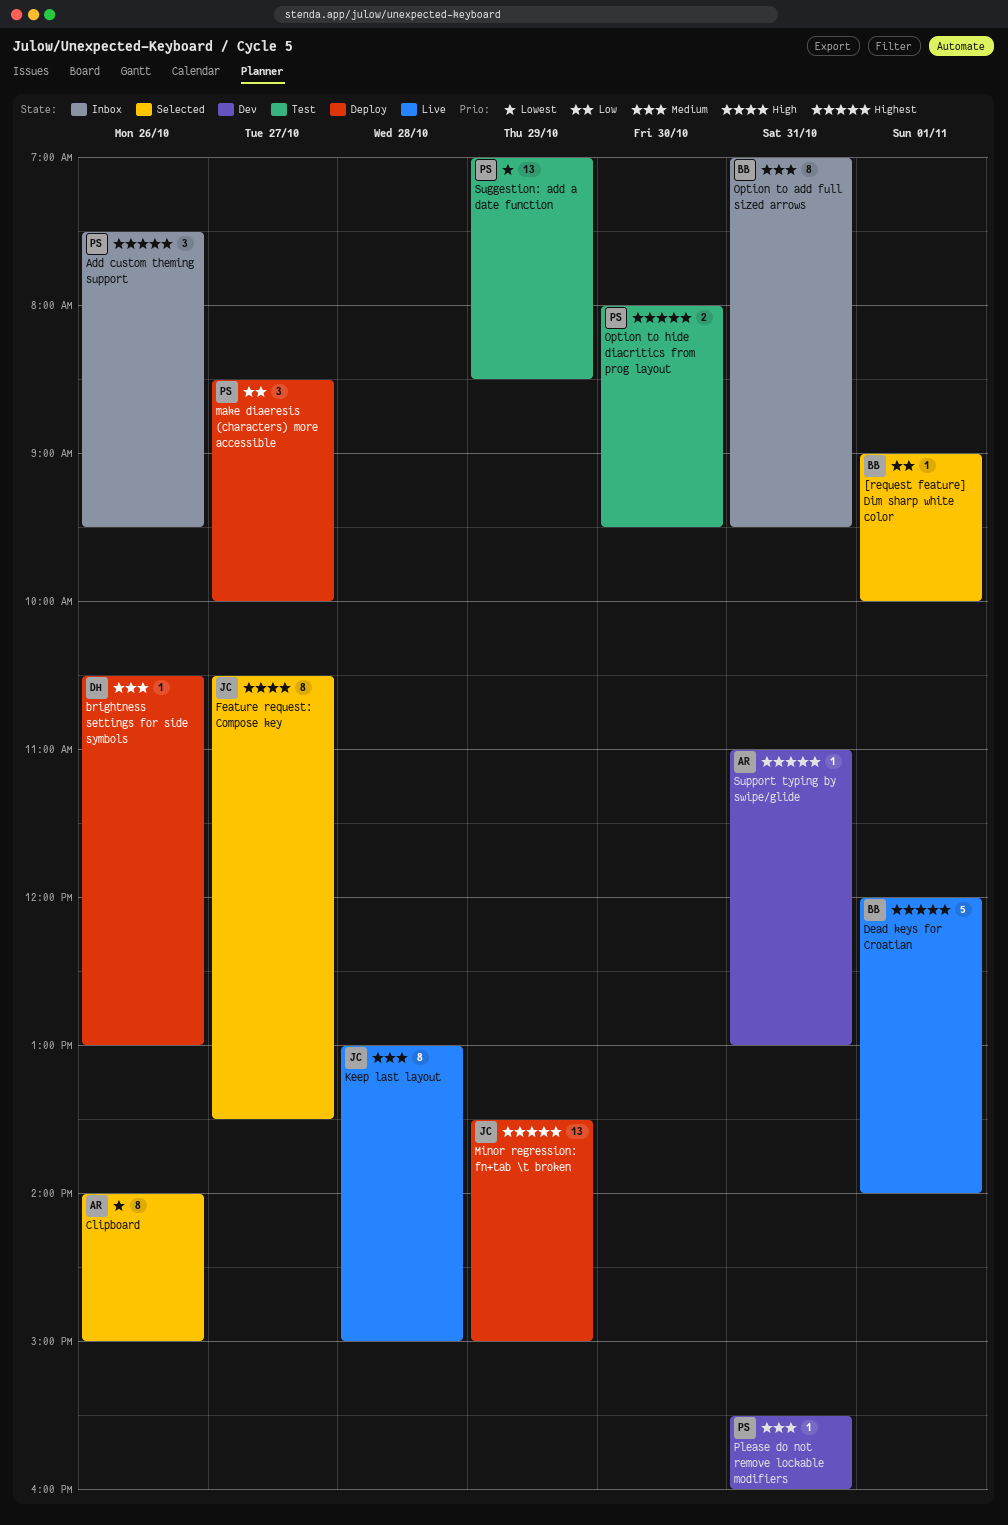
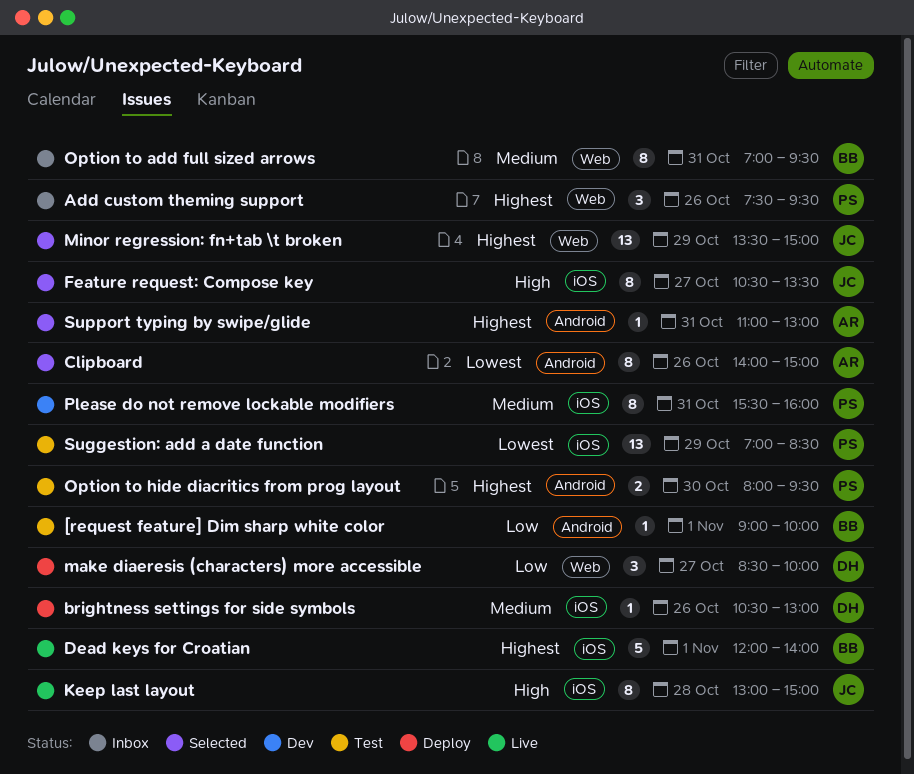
[request feature] Dim sharp white color, status: Selected -> Test
Keep last layout, priority: Medium -> High
make diaeresis (characters) more accessible, owner: PS -> DH
Minor regression: fn+tab \t broken, status: Deploy -> Selected
Please do not remove lockable modifiers, estimate: 1 -> 8
Support typing by swipe/glide, status: Dev -> Selected

